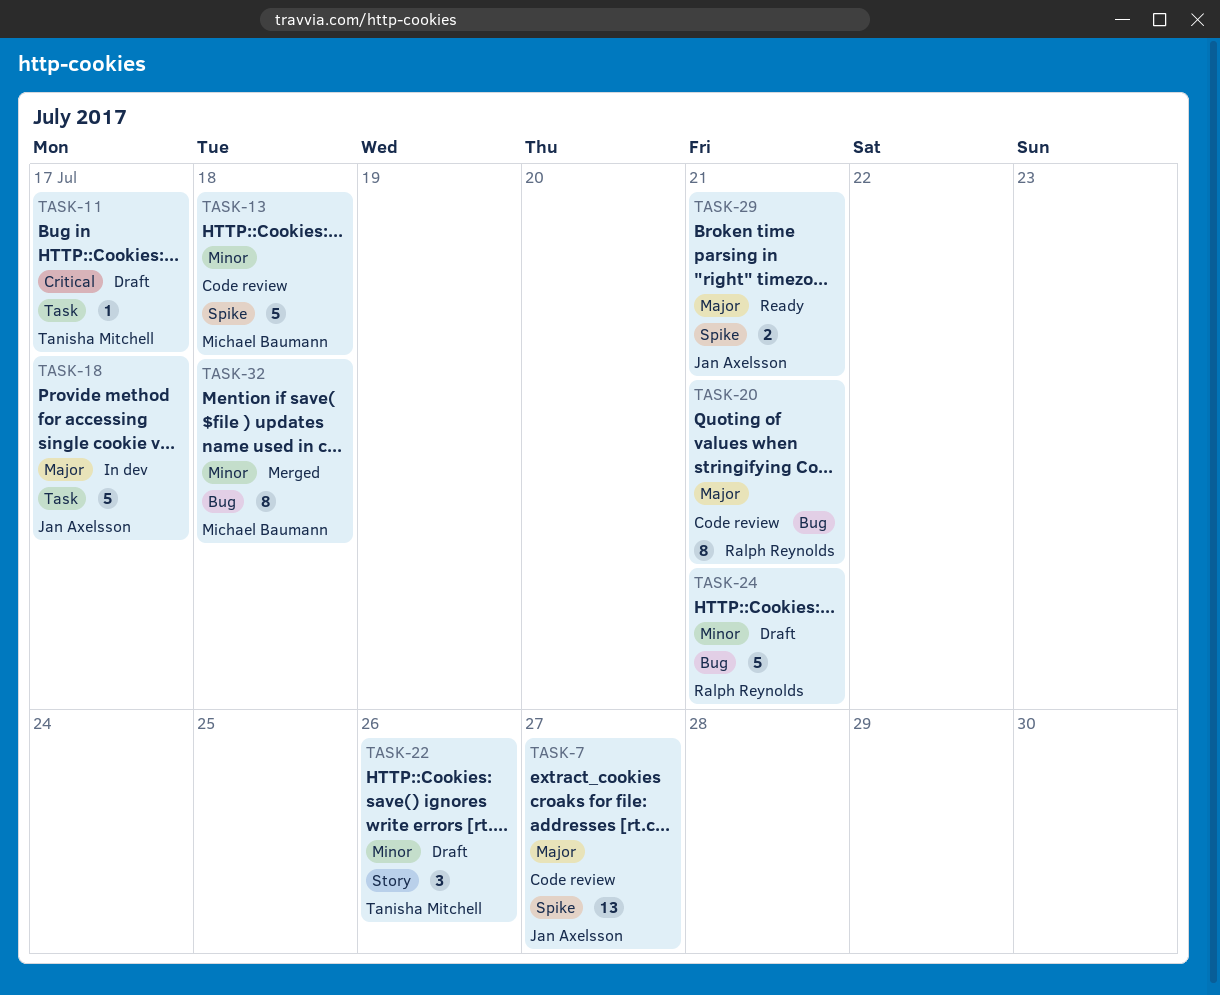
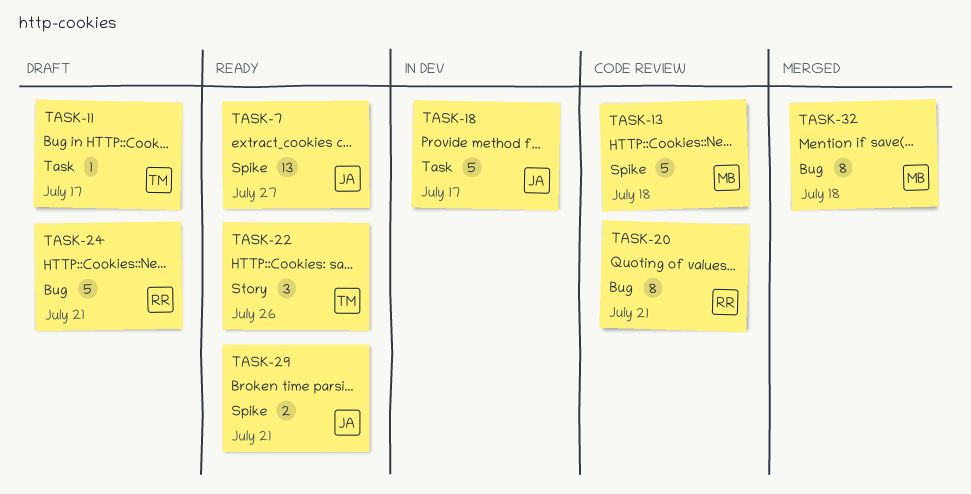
TASK-7, status: Code review -> Ready
TASK-22, status: Draft -> Ready

